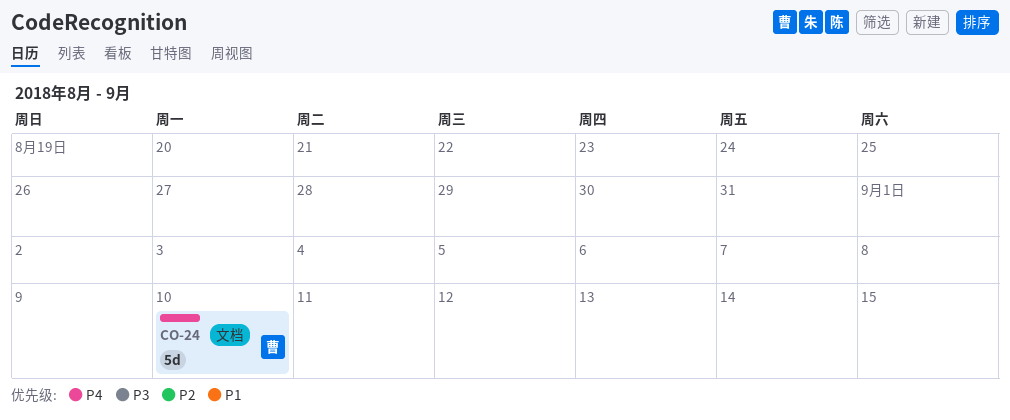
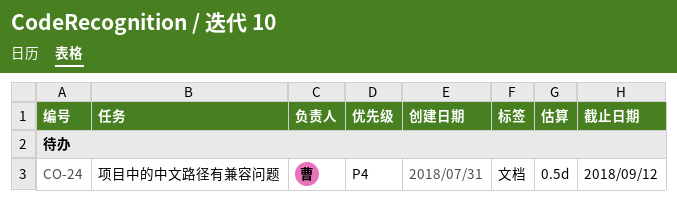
CO-24, estimate: 5d -> 0.5d
CO-24, due: Sep 10 -> Sep 12

